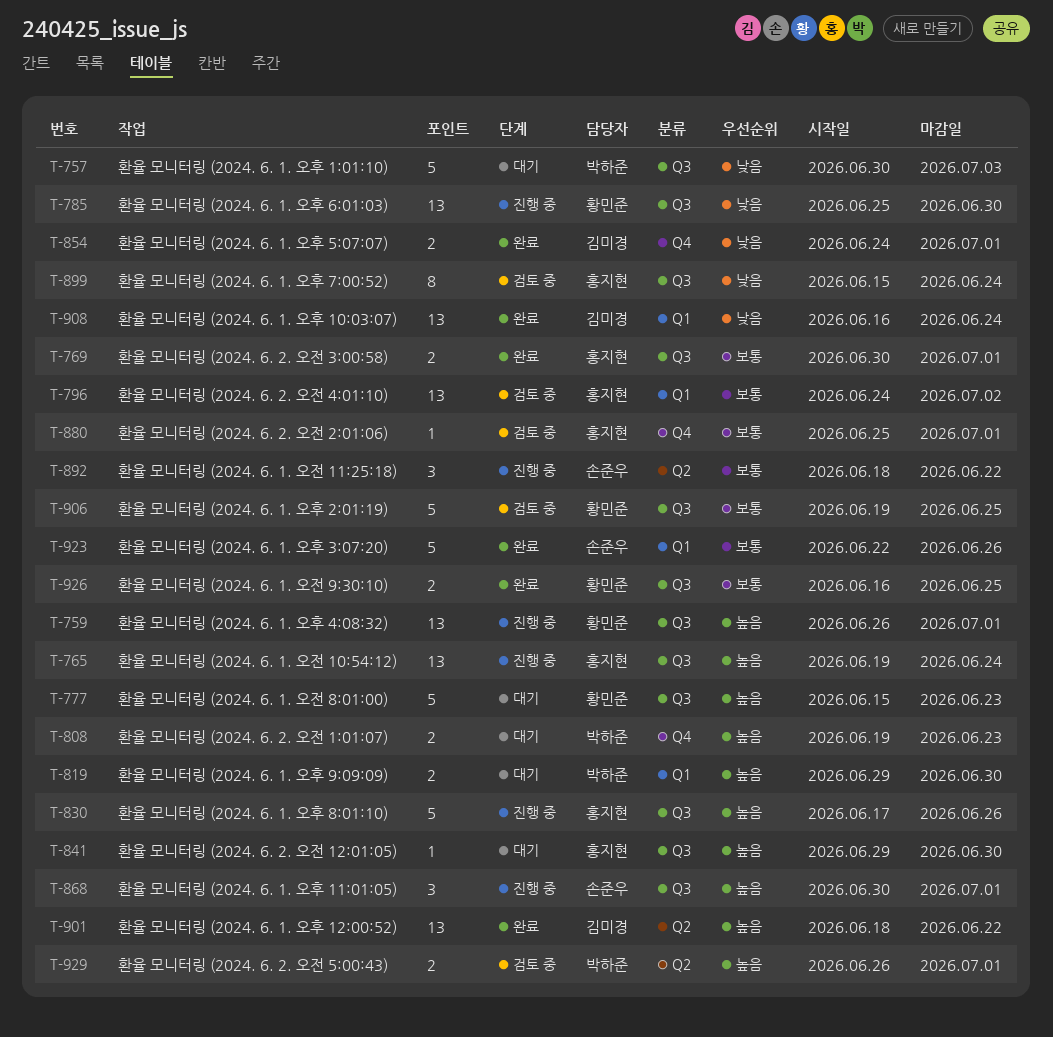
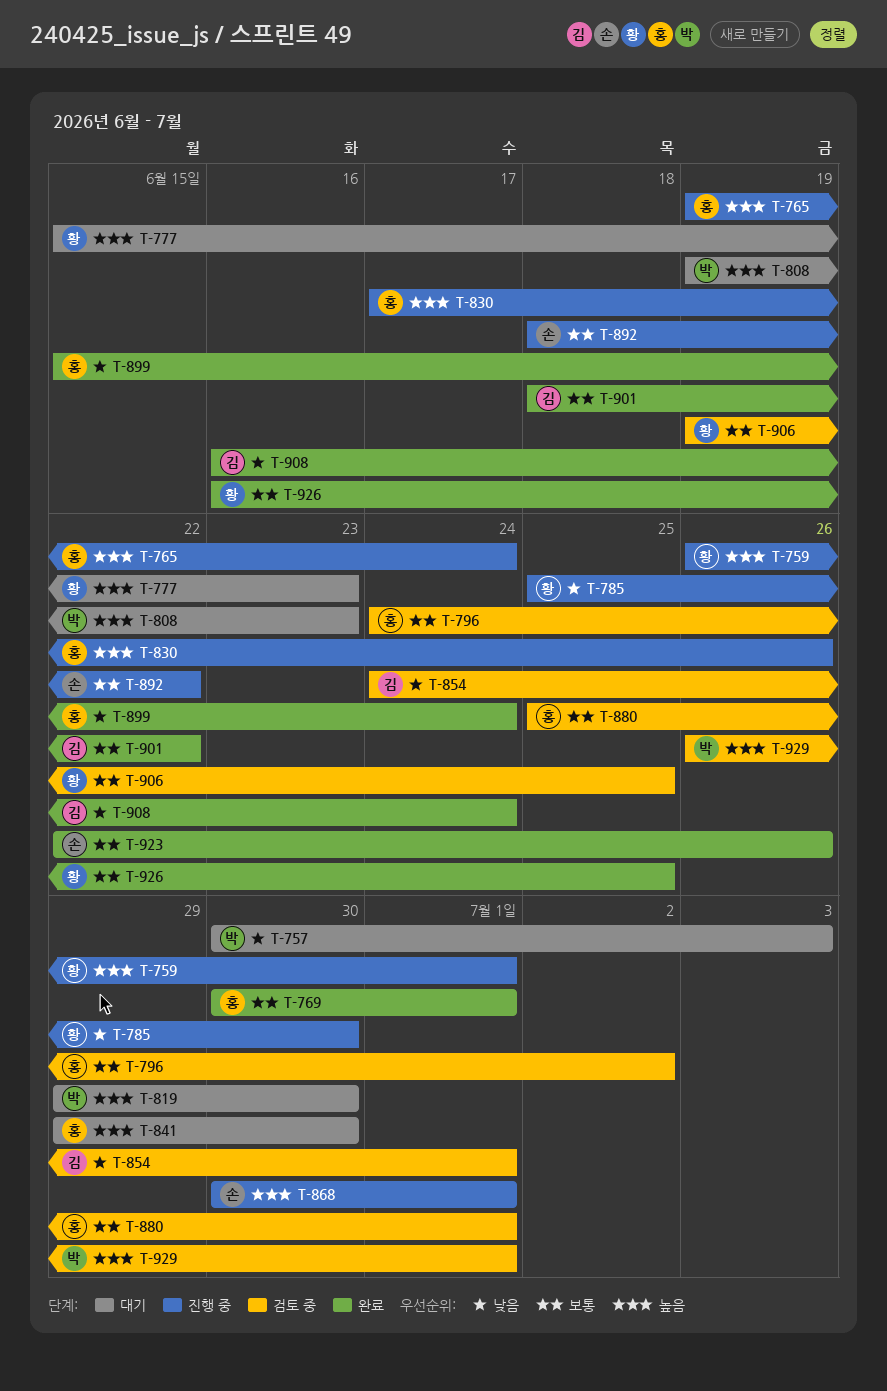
T-854, status: 완료 -> 검토 중
T-899, status: 검토 중 -> 완료
T-901, priority: 높음 -> 보통

